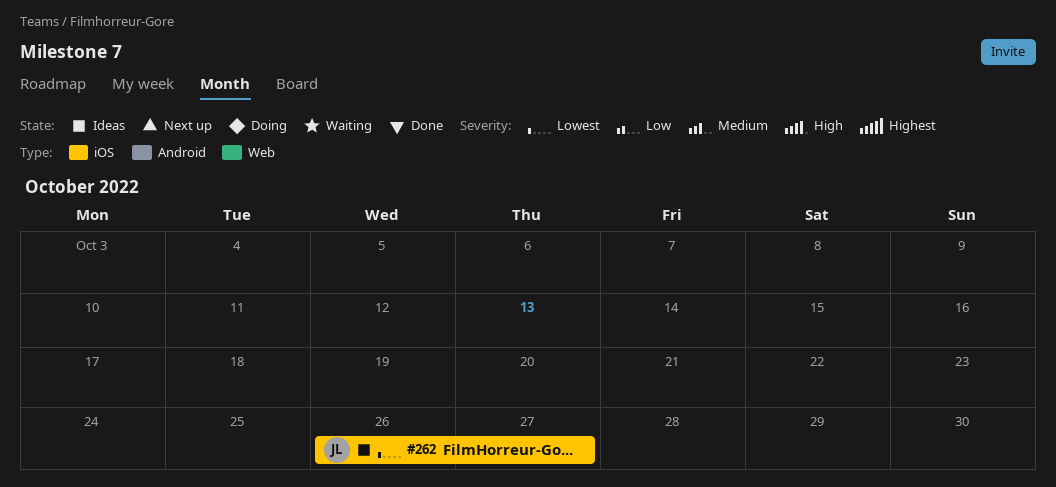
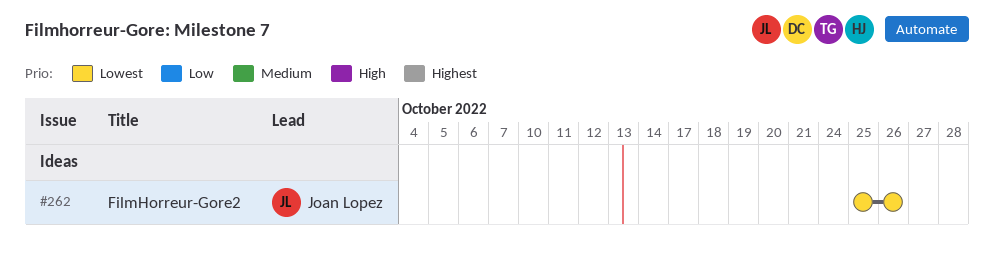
#262, start: Oct 26 -> Oct 25
#262, due: Oct 27 -> Oct 26

